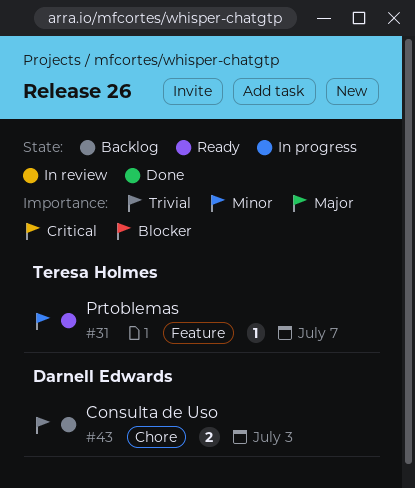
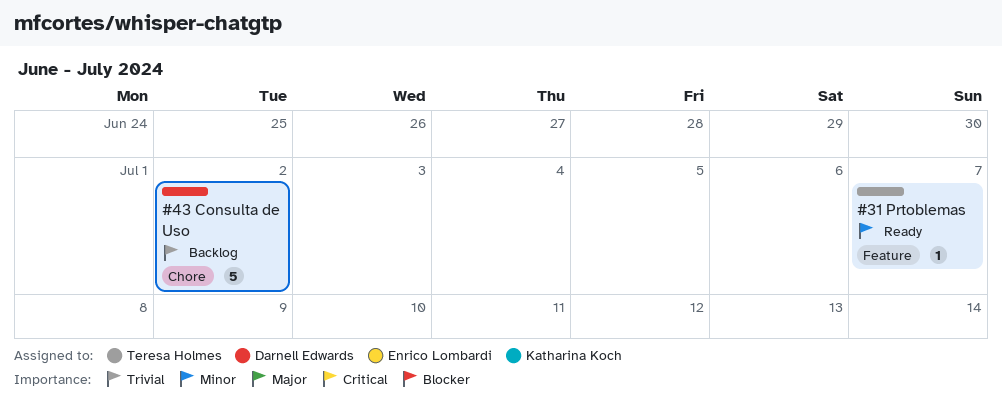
#43, estimate: 2 -> 5
#43, due: Jul 3 -> Jul 2

